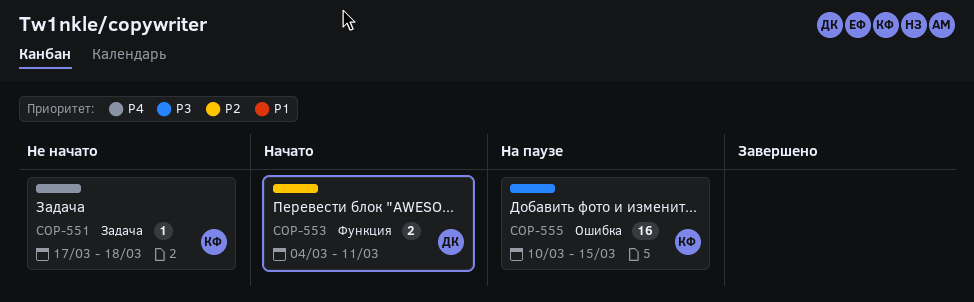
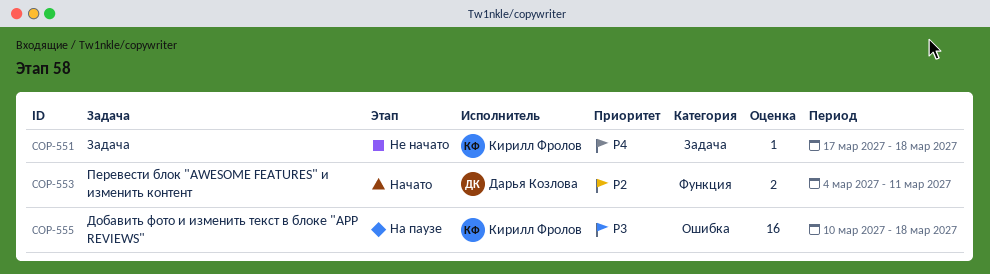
COP-555, due: Mar 15 -> Mar 18

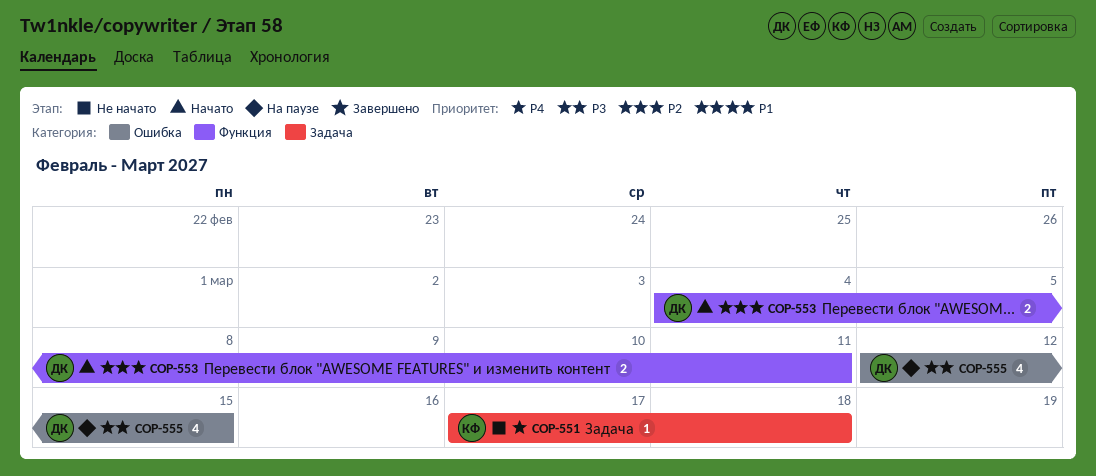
COP-555, owner: Кирилл Фролов -> Дарья Козлова
COP-555, estimate: 16 -> 4
COP-555, start: Mar 10 -> Mar 12
COP-555, due: Mar 18 -> Mar 15

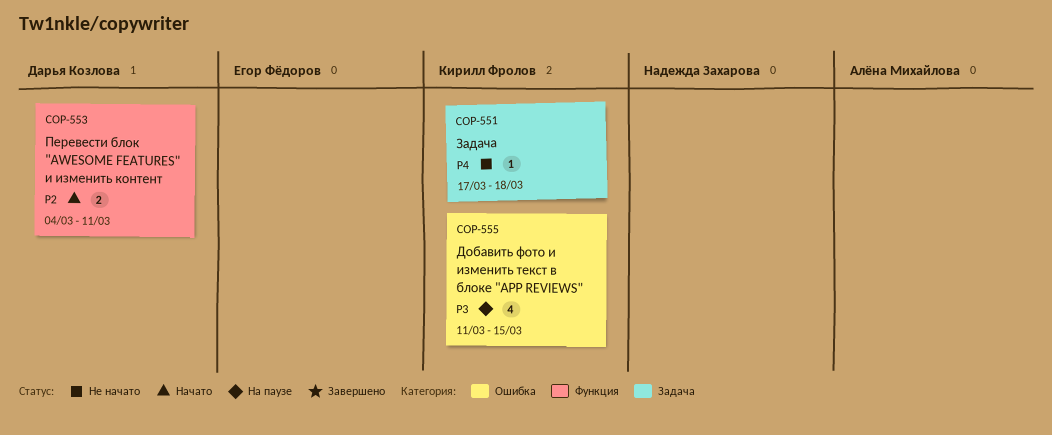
COP-555, owner: Дарья Козлова -> Кирилл Фролов
COP-555, start: Mar 12 -> Mar 11

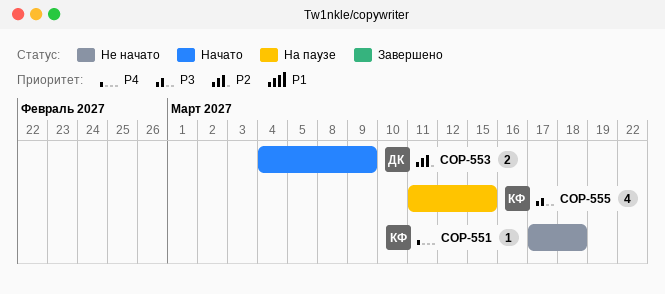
COP-553, due: Mar 11 -> Mar 9

